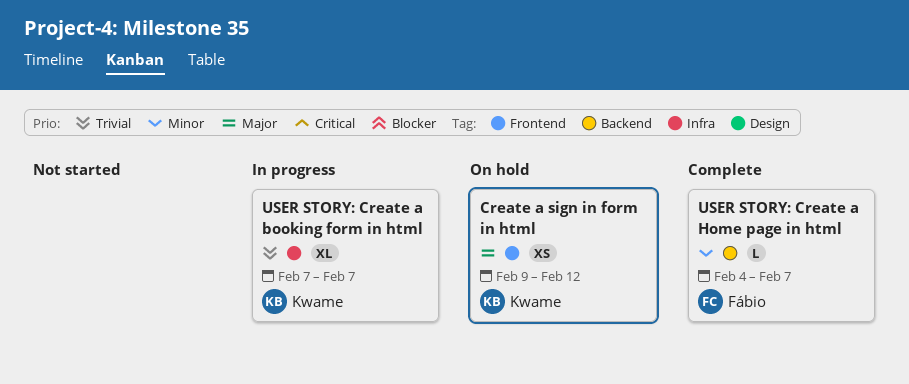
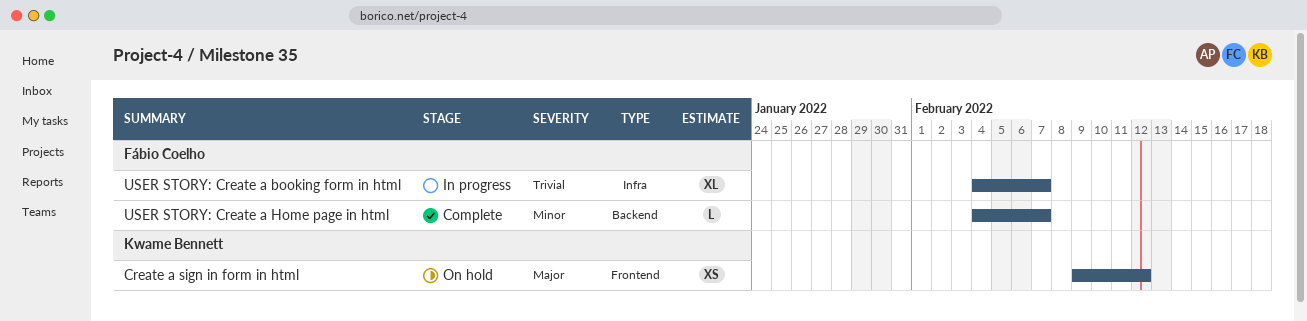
USER STORY: Create a booking form in html, owner: Kwame Bennett -> Fábio Coelho
USER STORY: Create a booking form in html, start: Feb 7 -> Feb 4

